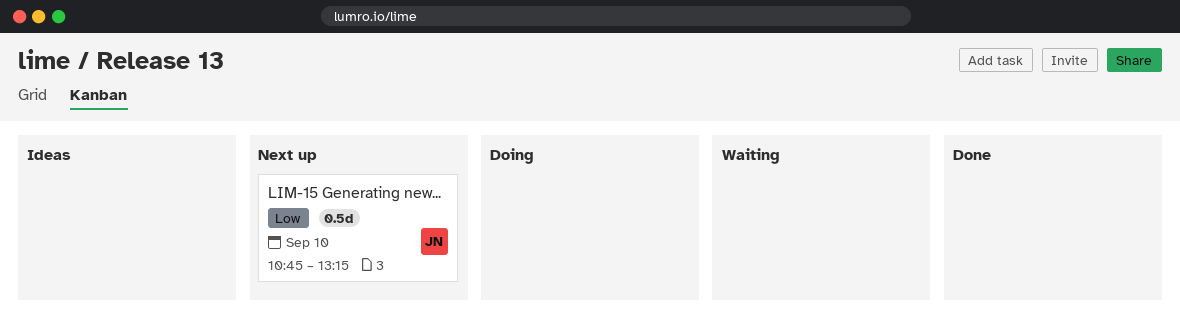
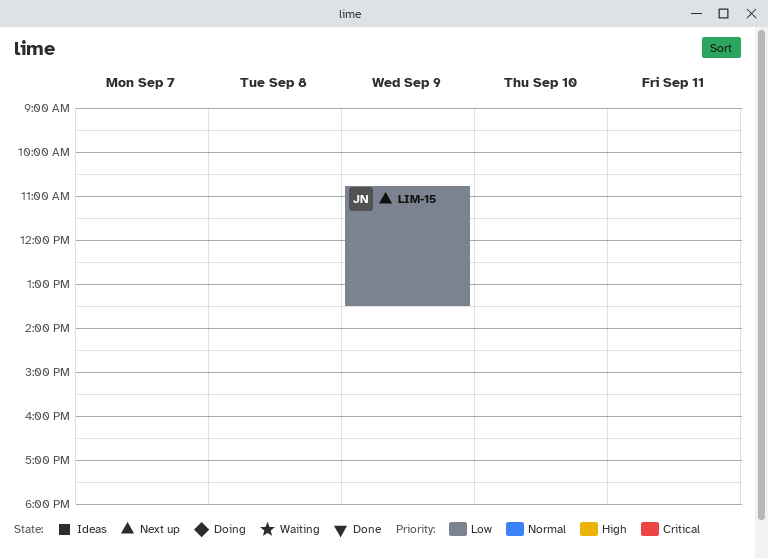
LIM-15, day: Sep 10 -> Sep 9
LIM-15, ends: 13:15 -> 13:30

